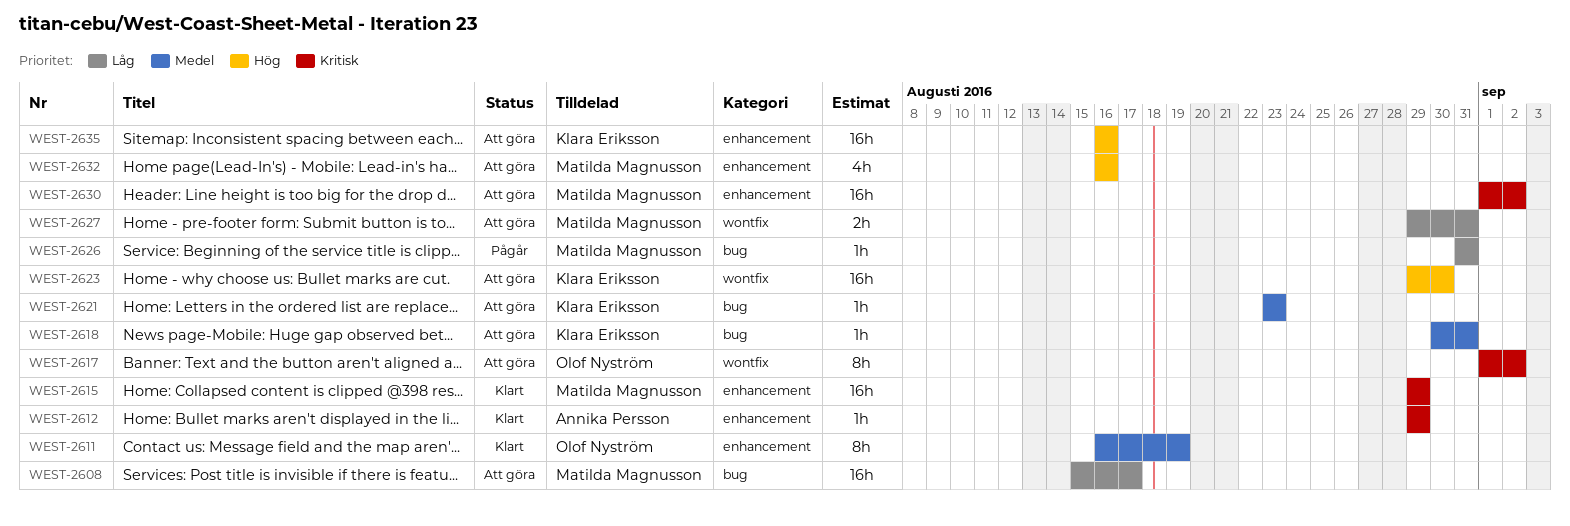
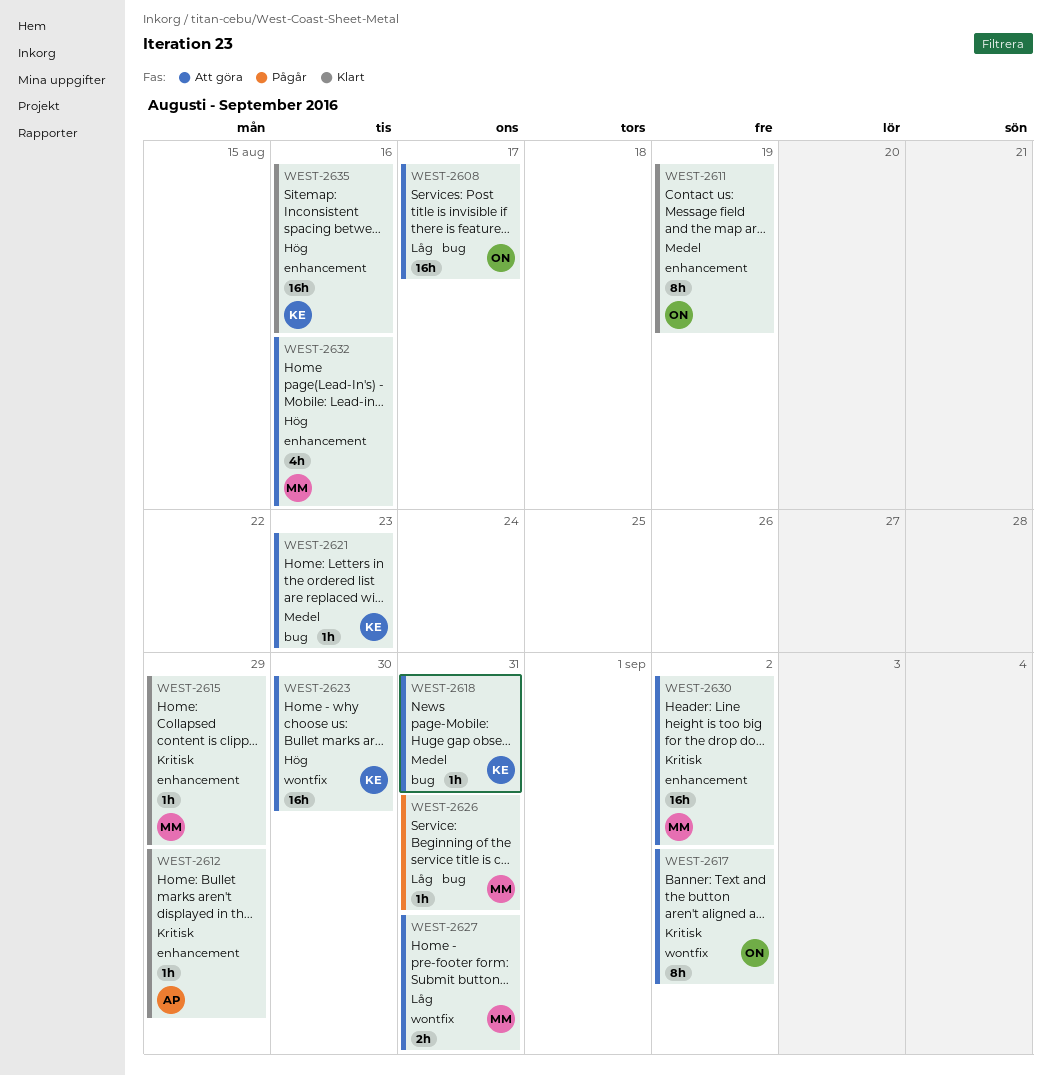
WEST-2608, owner: Matilda Magnusson -> Olof Nyström
WEST-2615, estimate: 16h -> 1h
WEST-2635, status: Att göra -> Klart

